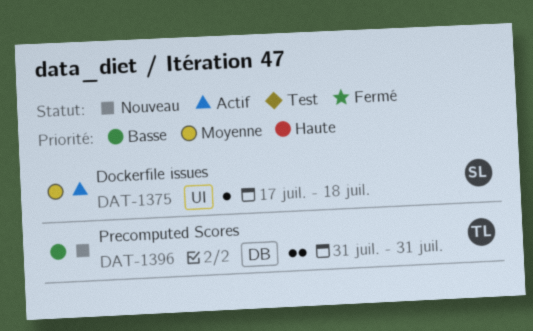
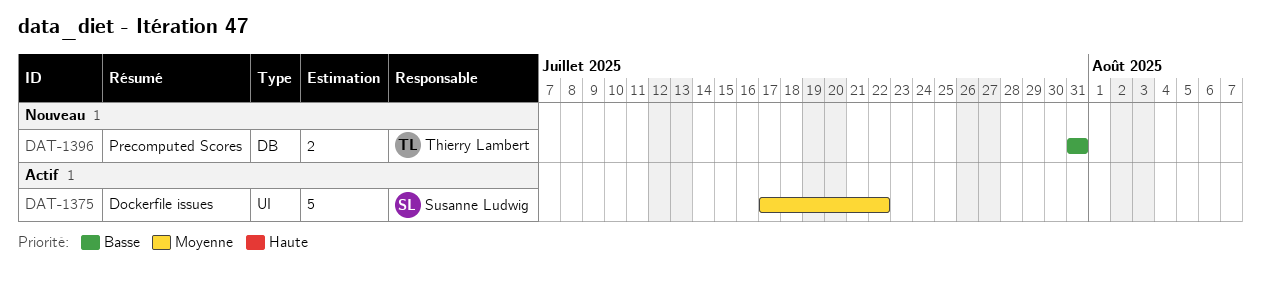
DAT-1375, estimate: 1 -> 5
DAT-1375, due: Jul 18 -> Jul 22

